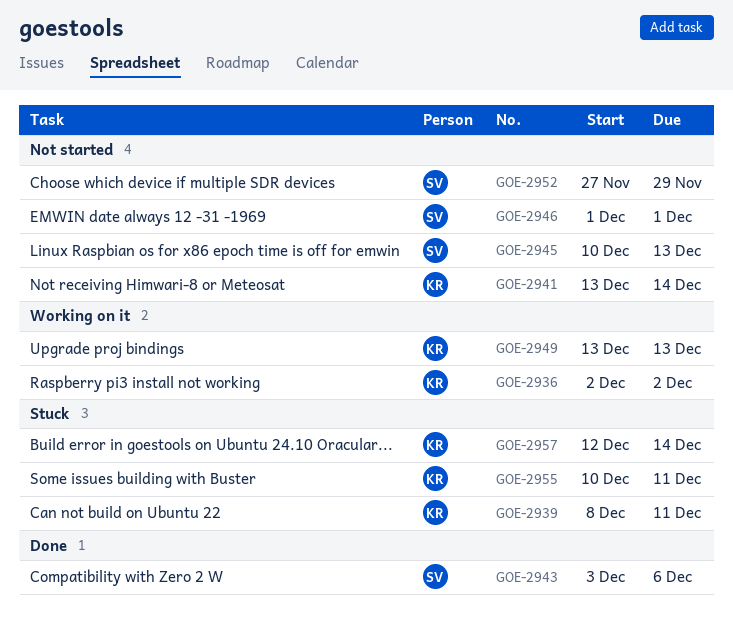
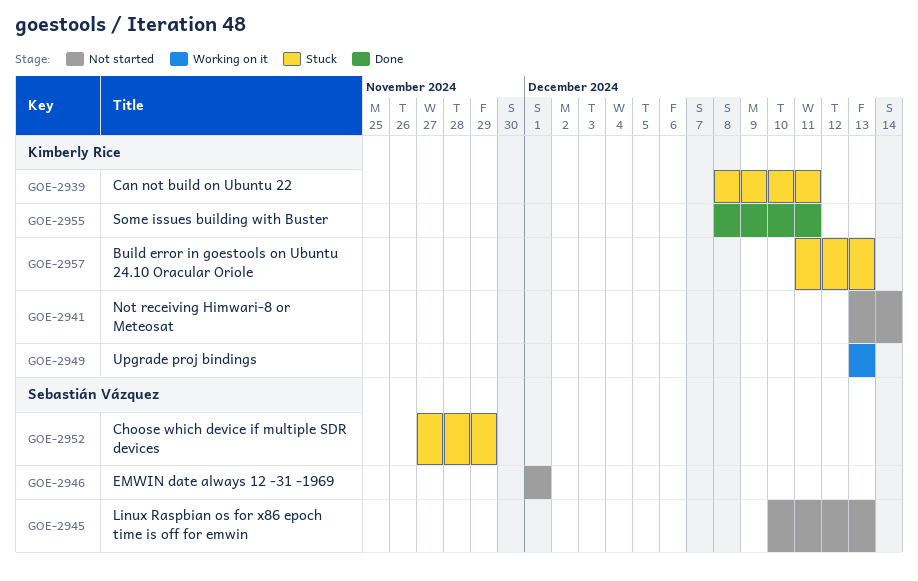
GOE-2936: present -> none
GOE-2943: present -> none
GOE-2952, status: Not started -> Stuck
GOE-2955, status: Stuck -> Done
GOE-2955, start: Dec 10 -> Dec 8
GOE-2957, start: Dec 12 -> Dec 11
GOE-2957, due: Dec 14 -> Dec 13

